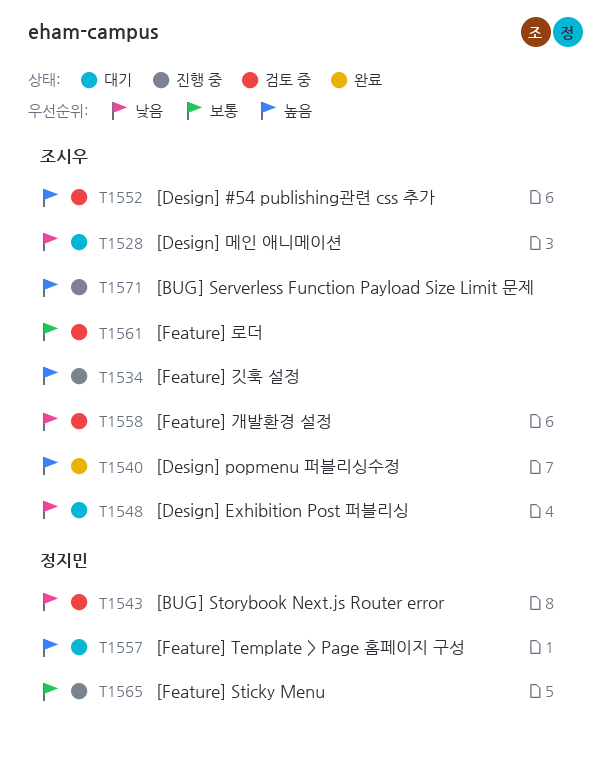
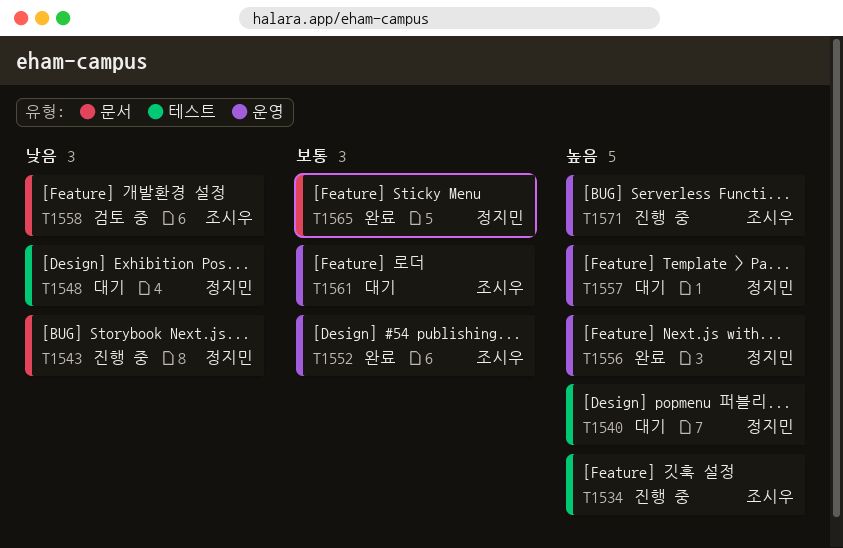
T1528: present -> none
T1540, status: 완료 -> 대기
T1540, owner: 조시우 -> 정지민
T1543, status: 검토 중 -> 진행 중
T1548, owner: 조시우 -> 정지민
T1552, status: 검토 중 -> 완료
T1552, priority: 높음 -> 보통
T1556: none -> present
T1561, status: 검토 중 -> 대기
T1565, status: 진행 중 -> 완료

